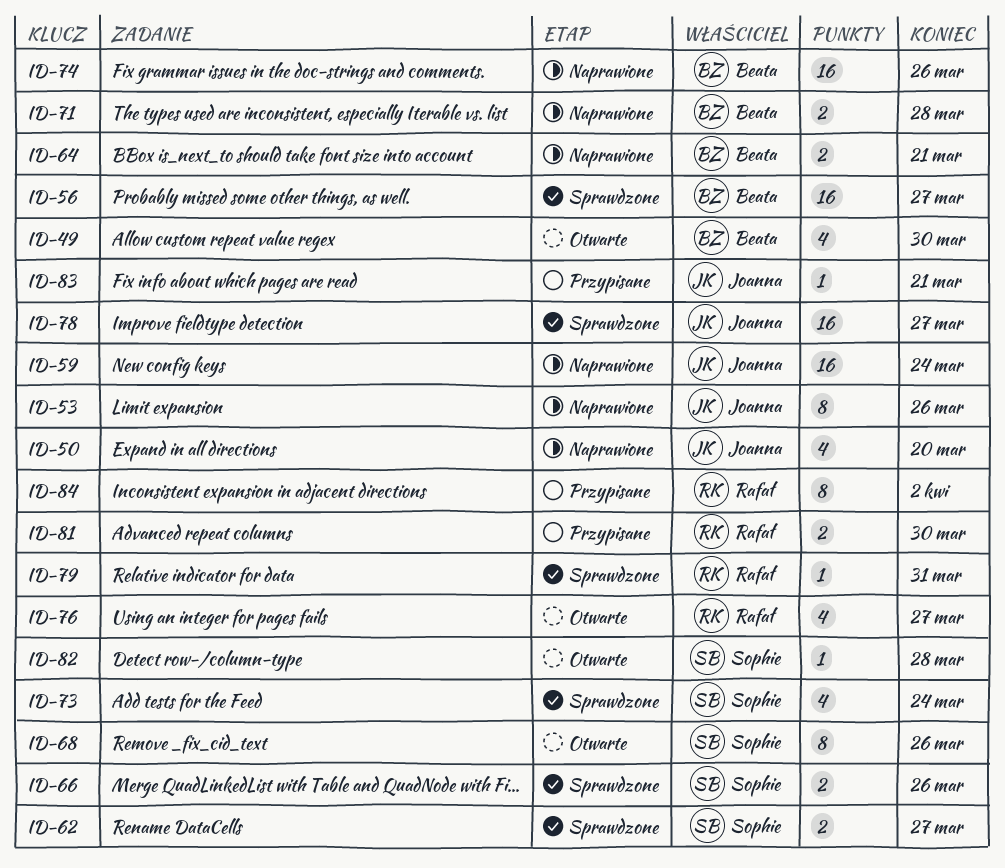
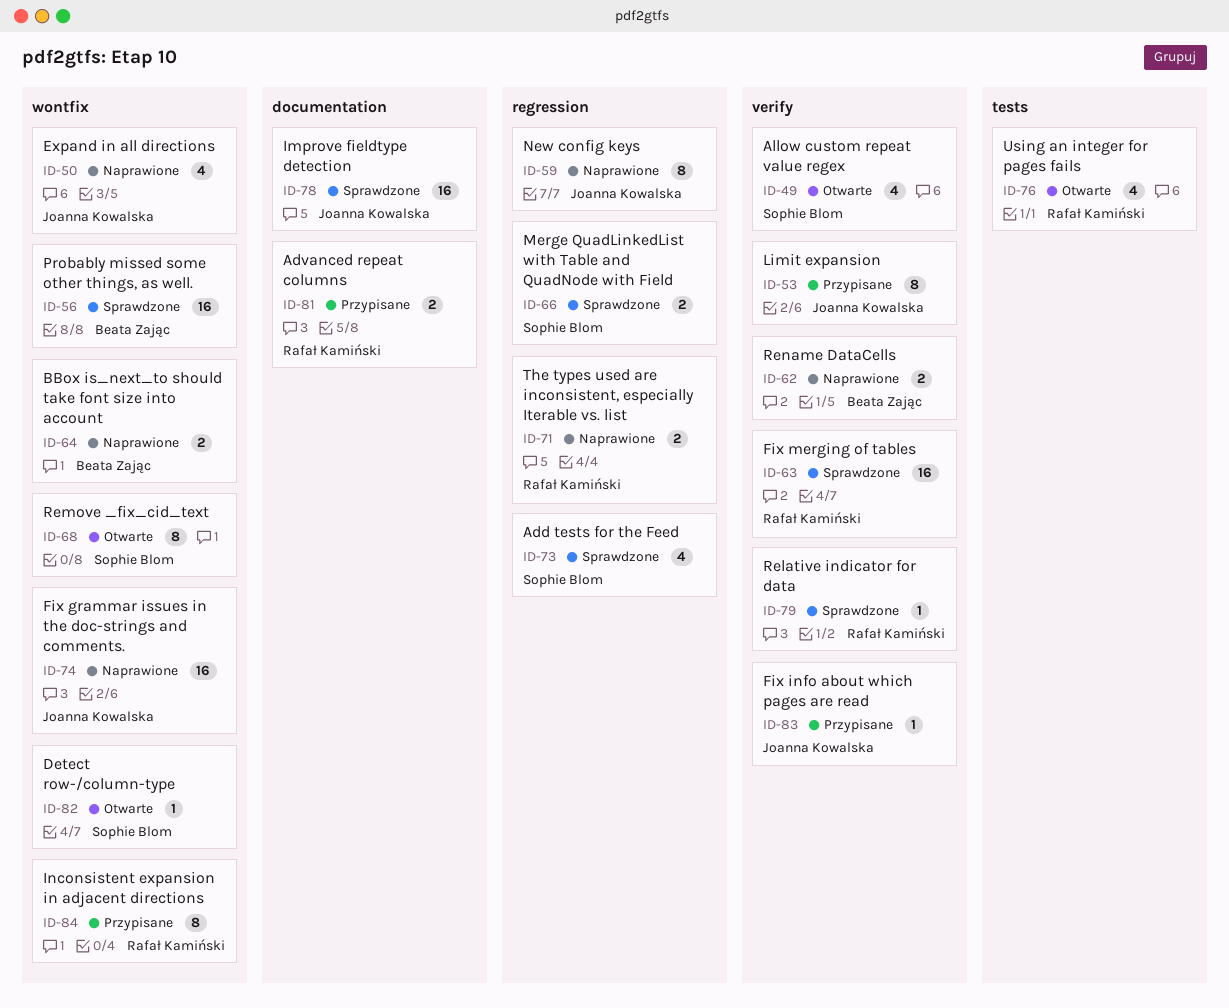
ID-49, owner: Beata Zając -> Sophie Blom
ID-53, status: Naprawione -> Przypisane
ID-59, estimate: 16 -> 8
ID-62, status: Sprawdzone -> Naprawione
ID-62, owner: Sophie Blom -> Beata Zając
ID-63: none -> present
ID-71, owner: Beata Zając -> Rafał Kamiński
ID-74, owner: Beata Zając -> Joanna Kowalska

